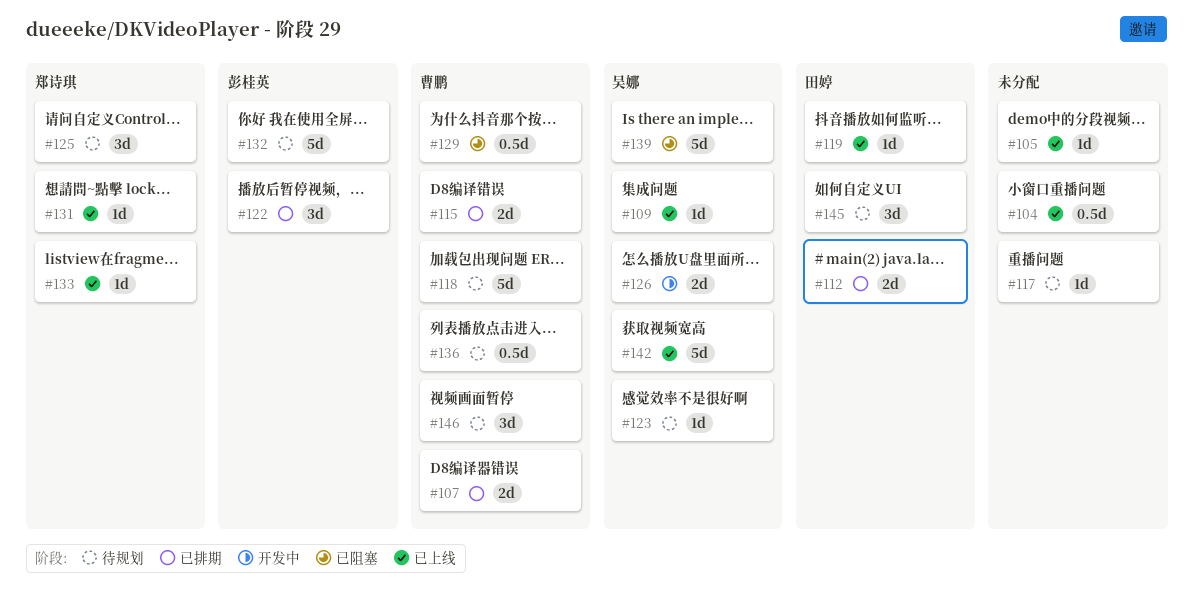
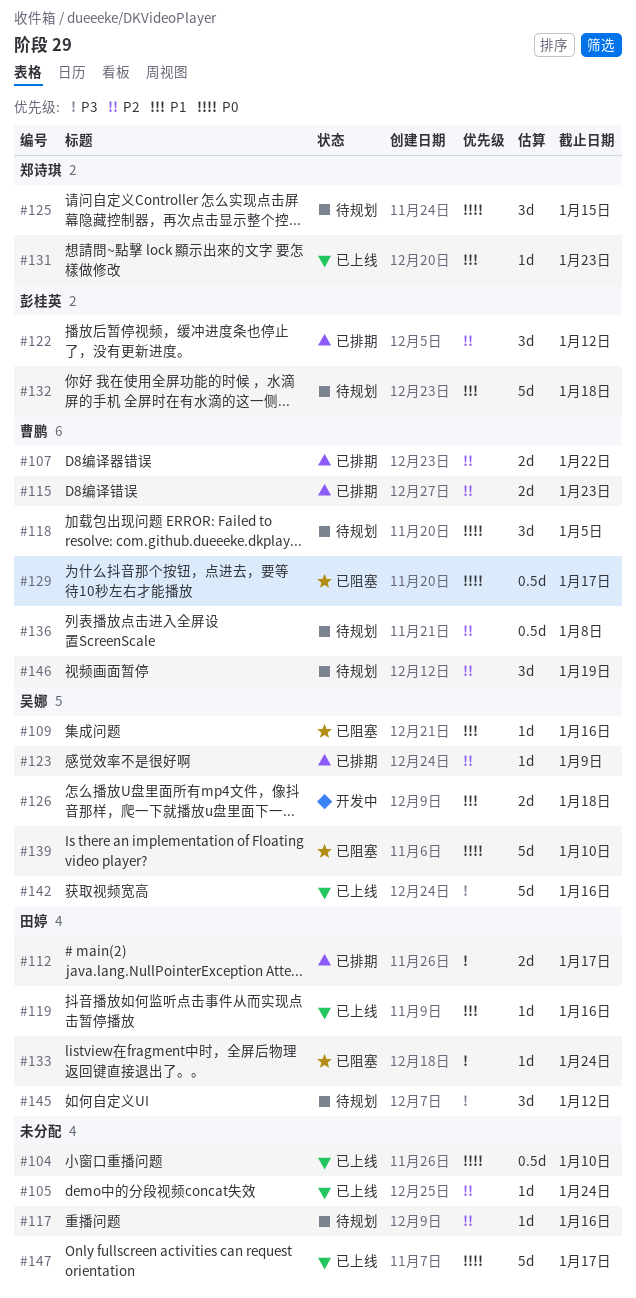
#109, status: 已上线 -> 已阻塞
#118, estimate: 5d -> 3d
#123, status: 待规划 -> 已排期
#133, status: 已上线 -> 已阻塞
#133, owner: 郑诗琪 -> 田婷
#147: none -> present

